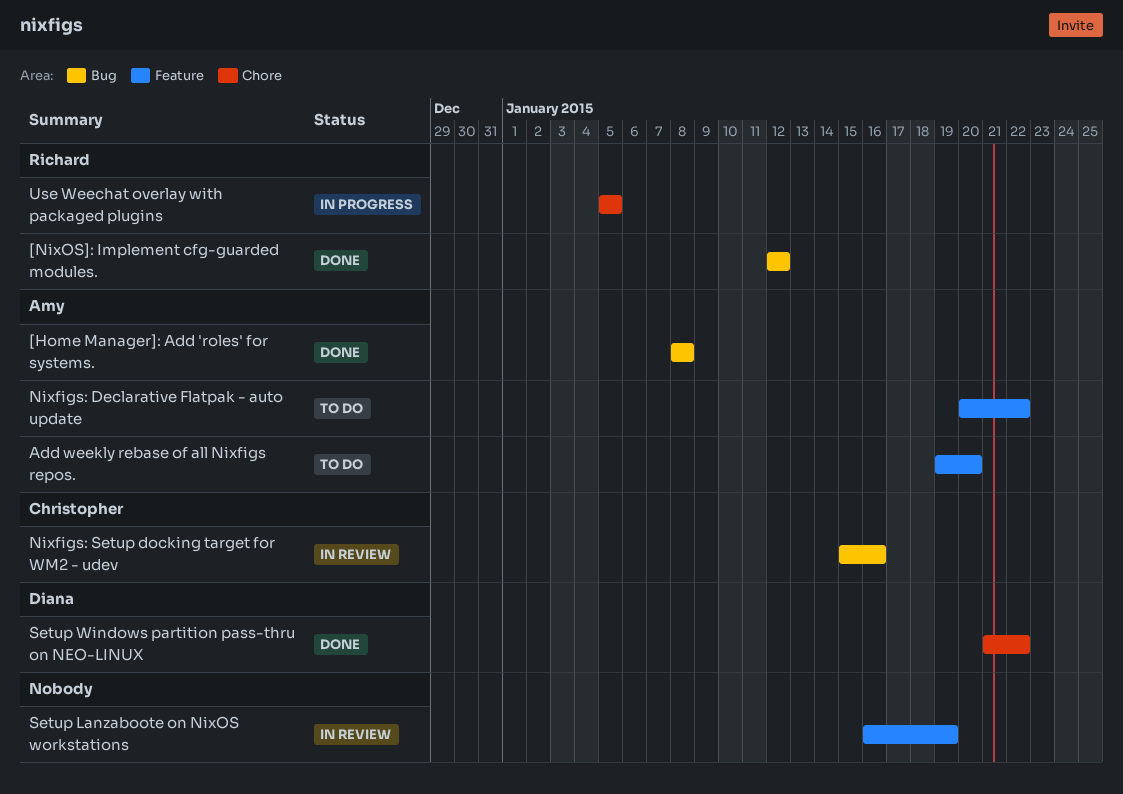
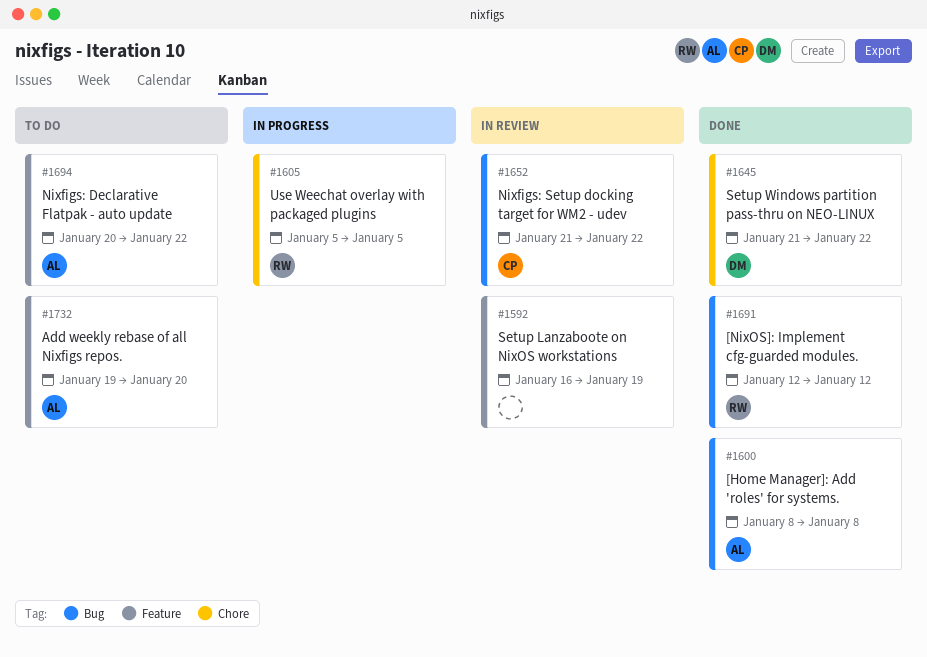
Nixfigs: Setup docking target for WM2 - udev, start: Jan 15 -> Jan 21
Nixfigs: Setup docking target for WM2 - udev, due: Jan 16 -> Jan 22

